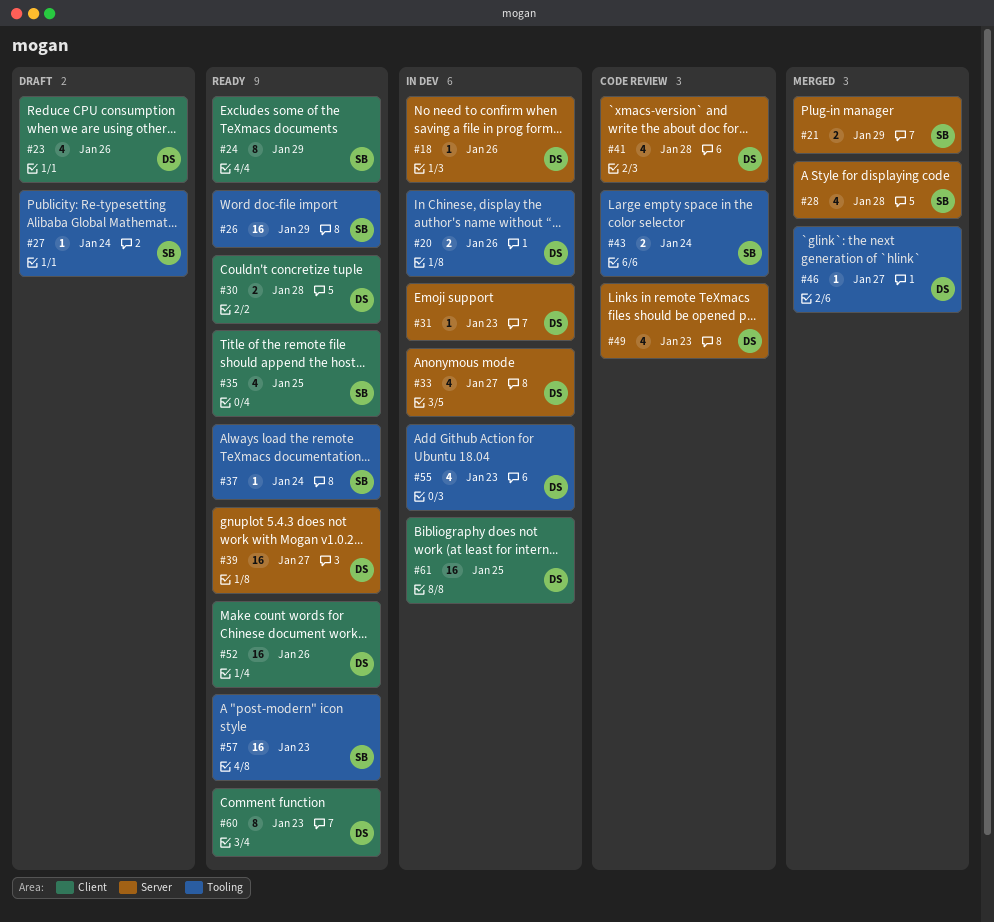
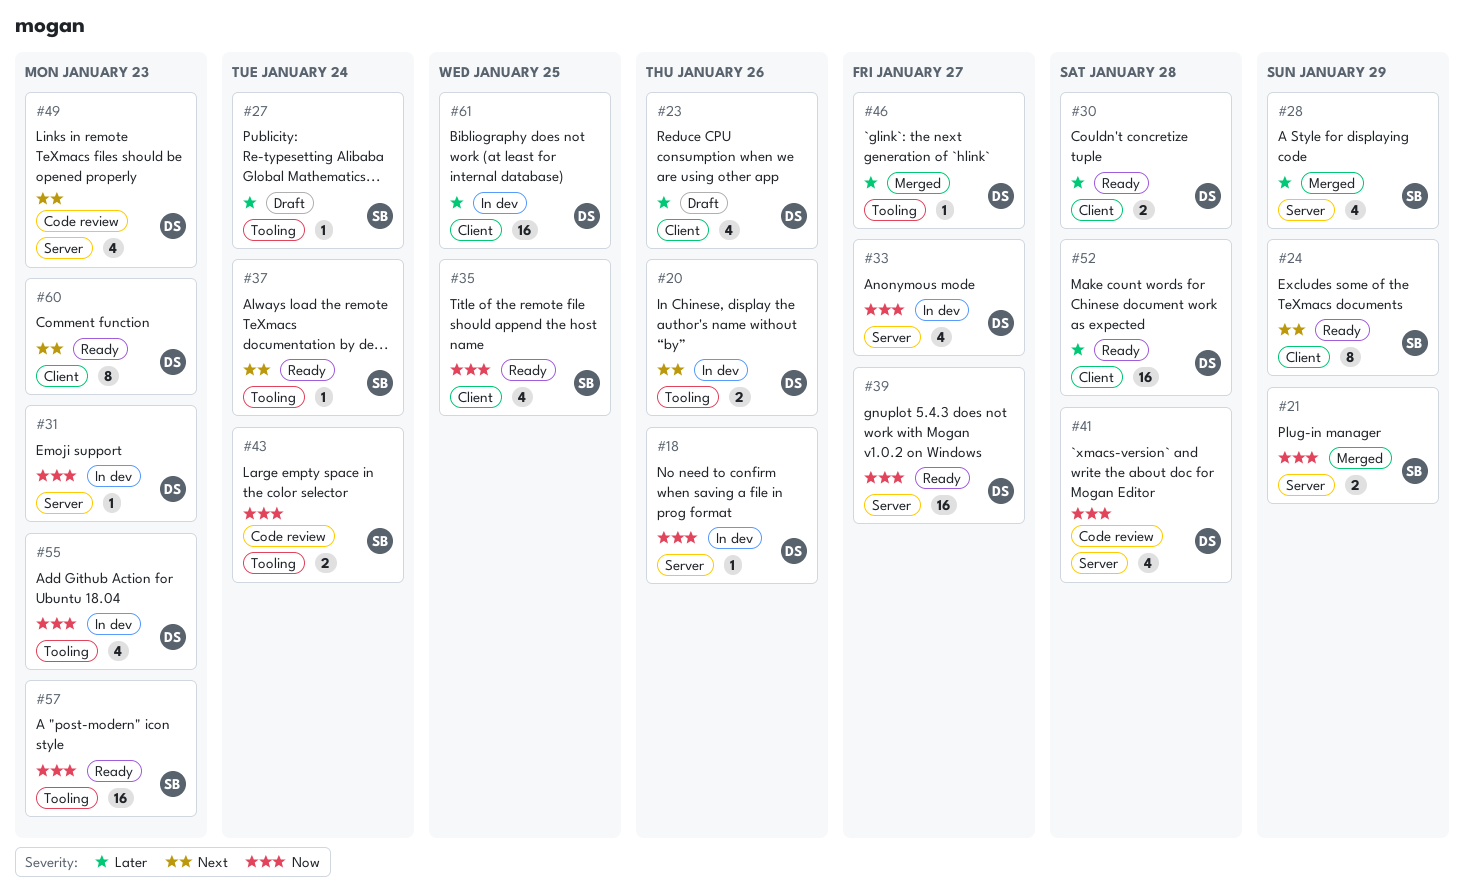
#26: present -> none
#28, due: Jan 28 -> Jan 29
#52, due: Jan 26 -> Jan 28

